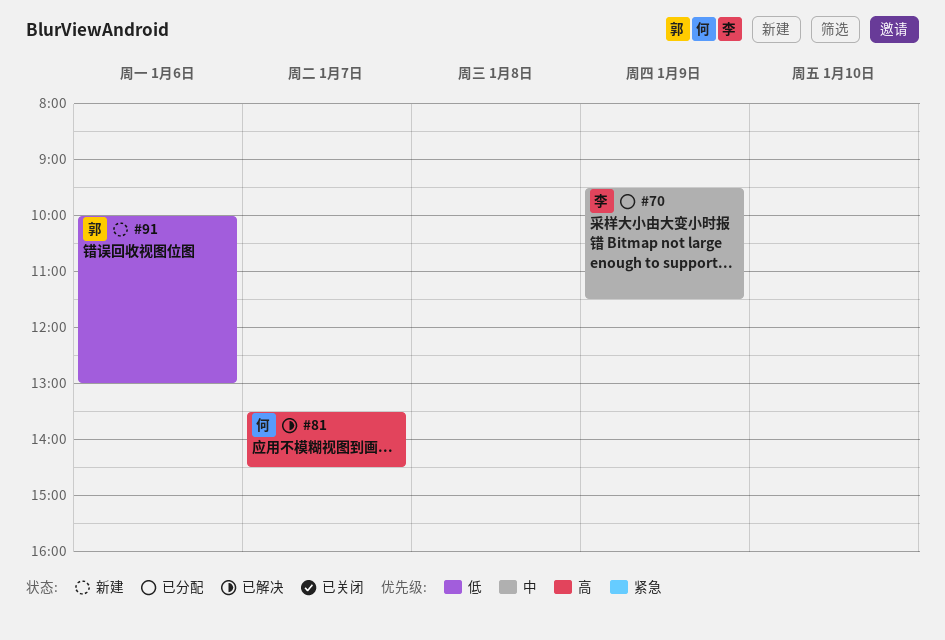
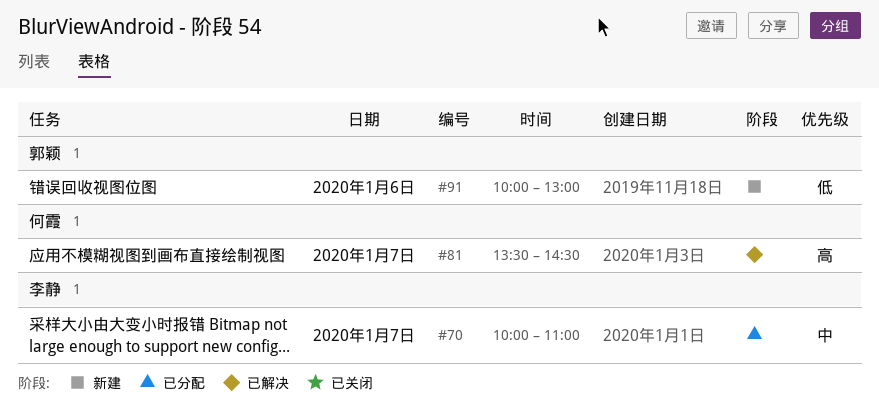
#70, day: Jan 9 -> Jan 7
#70, begins: 09:30 -> 10:00
#70, ends: 11:30 -> 11:00

